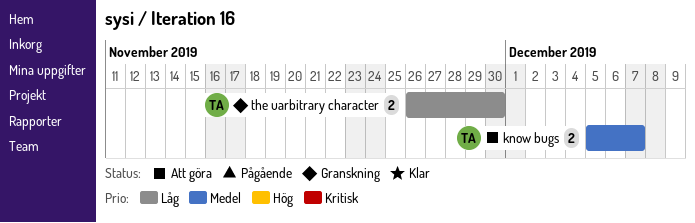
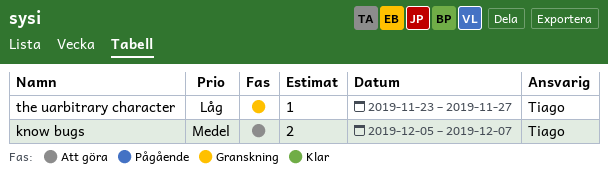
the uarbitrary character, estimate: 2 -> 1
the uarbitrary character, start: Nov 26 -> Nov 23
the uarbitrary character, due: Nov 30 -> Nov 27

